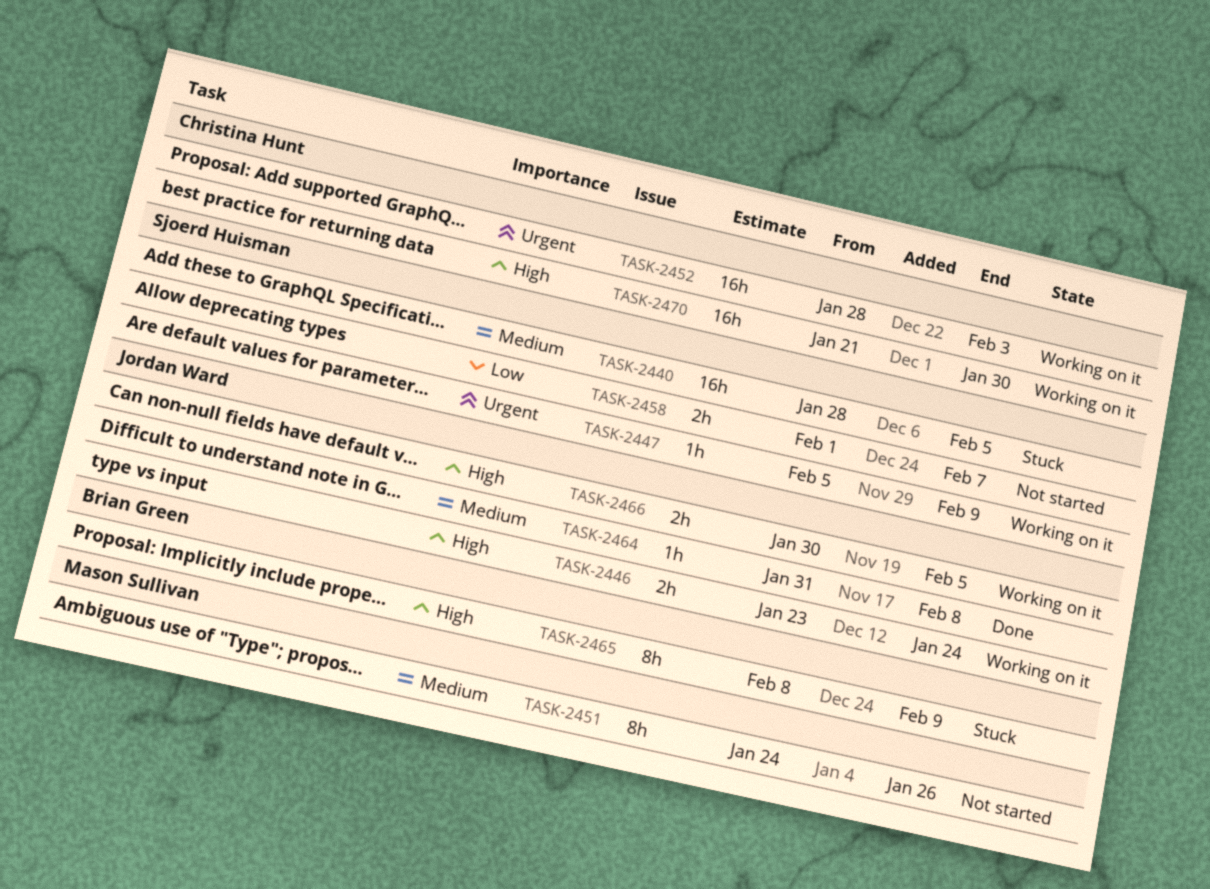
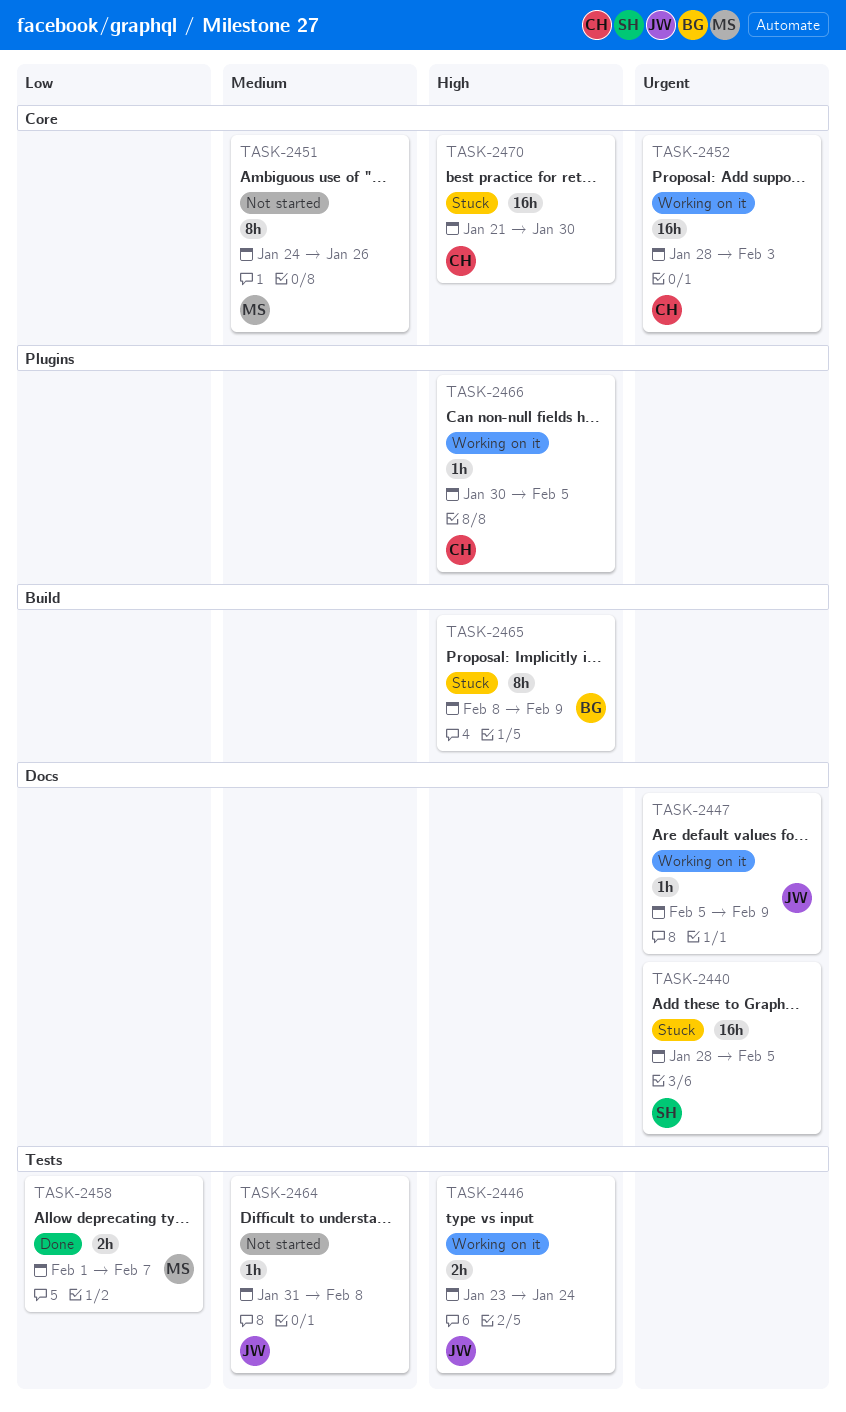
TASK-2440, priority: Medium -> Urgent
TASK-2447, owner: Sjoerd Huisman -> Jordan Ward
TASK-2458, status: Not started -> Done
TASK-2458, owner: Sjoerd Huisman -> Mason Sullivan
TASK-2464, status: Done -> Not started
TASK-2466, owner: Jordan Ward -> Christina Hunt
TASK-2466, estimate: 2h -> 1h
TASK-2470, status: Working on it -> Stuck

